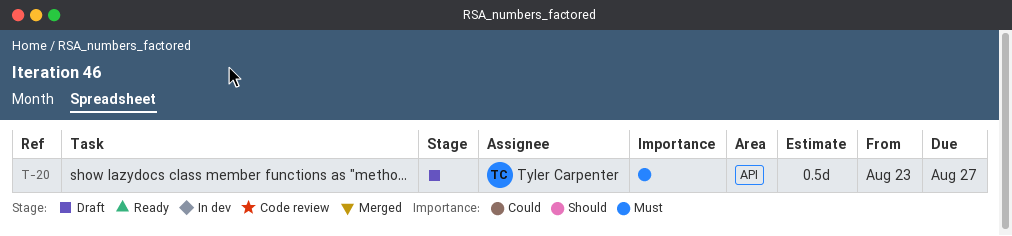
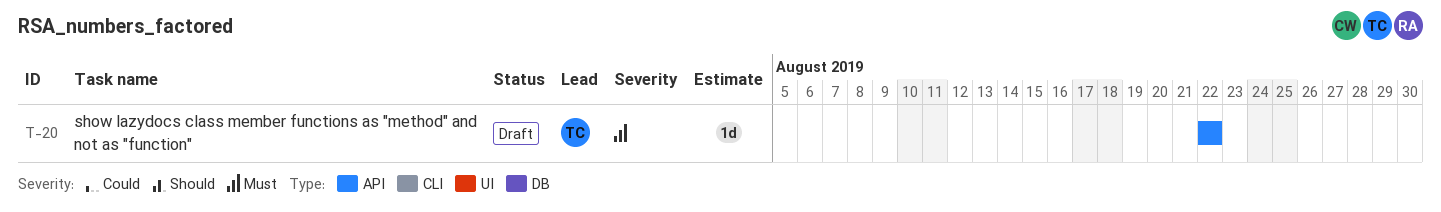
T-20, estimate: 0.5d -> 1d
T-20, start: Aug 23 -> Aug 22
T-20, due: Aug 27 -> Aug 22

